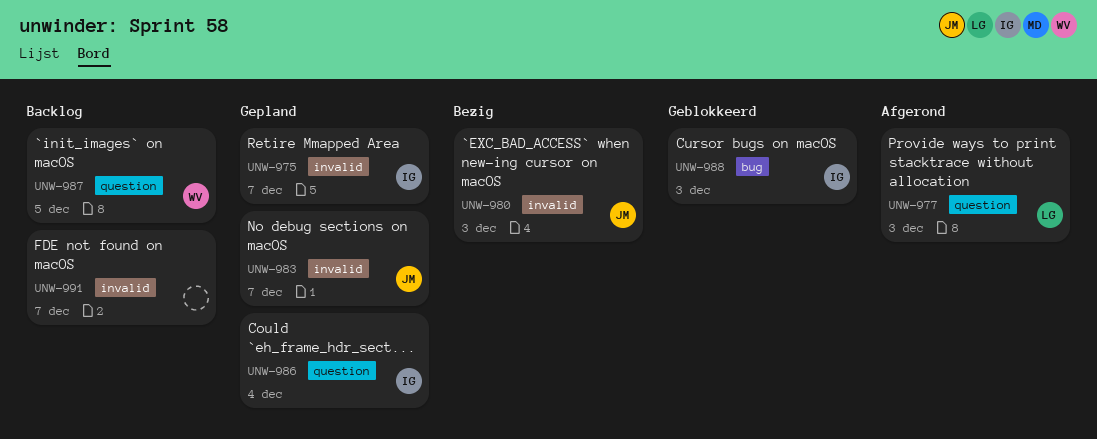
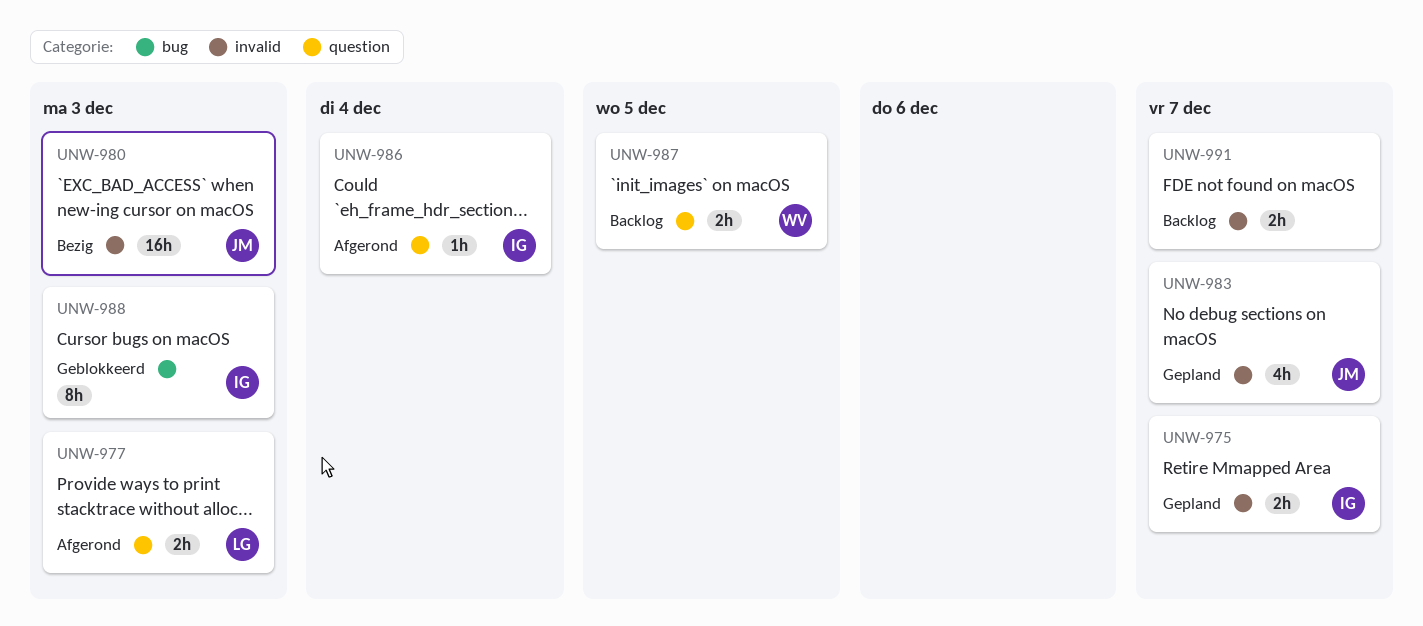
UNW-986, status: Gepland -> Afgerond

